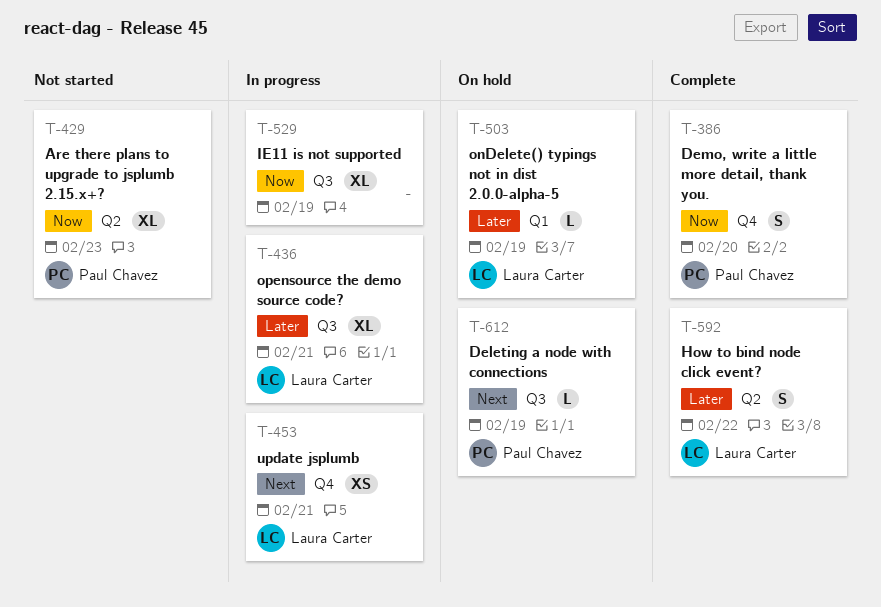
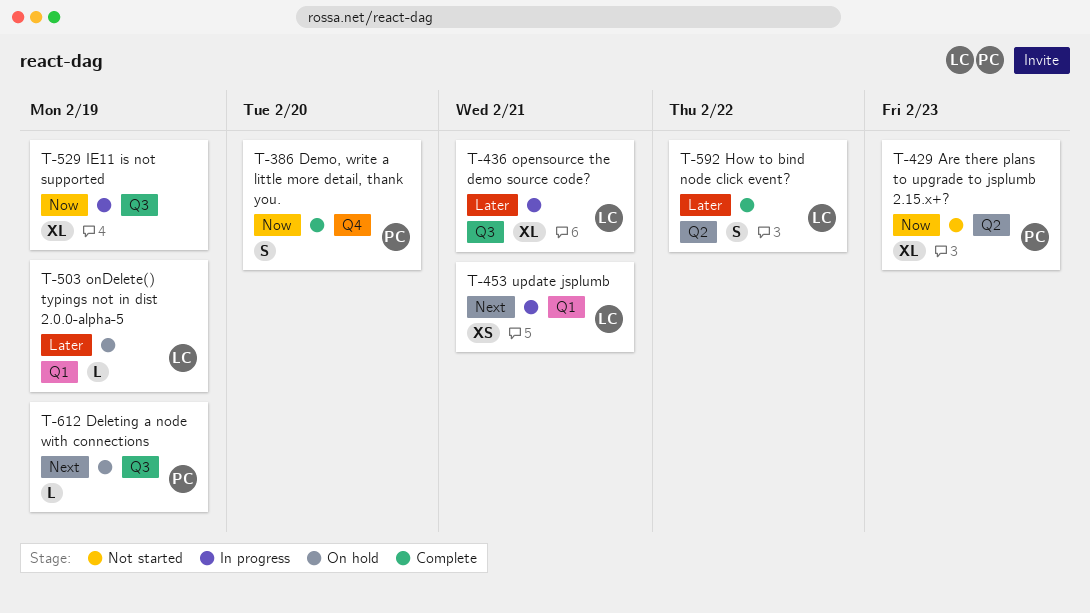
T-453, label: Q4 -> Q1

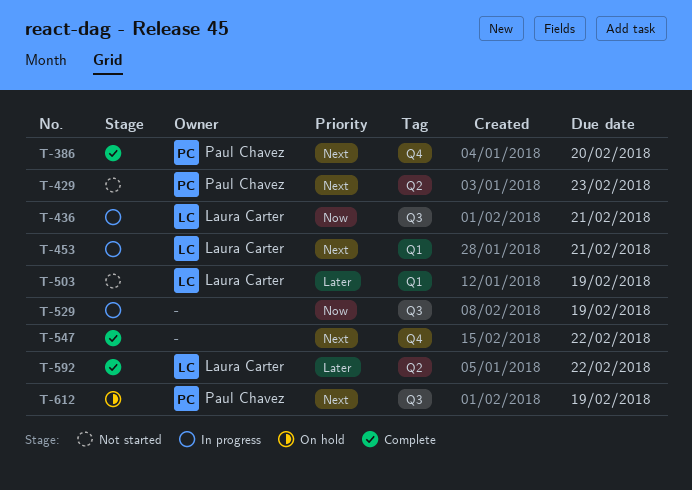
T-386, priority: Now -> Next
T-429, priority: Now -> Next
T-436, priority: Later -> Now
T-503, status: On hold -> Not started
T-547: none -> present

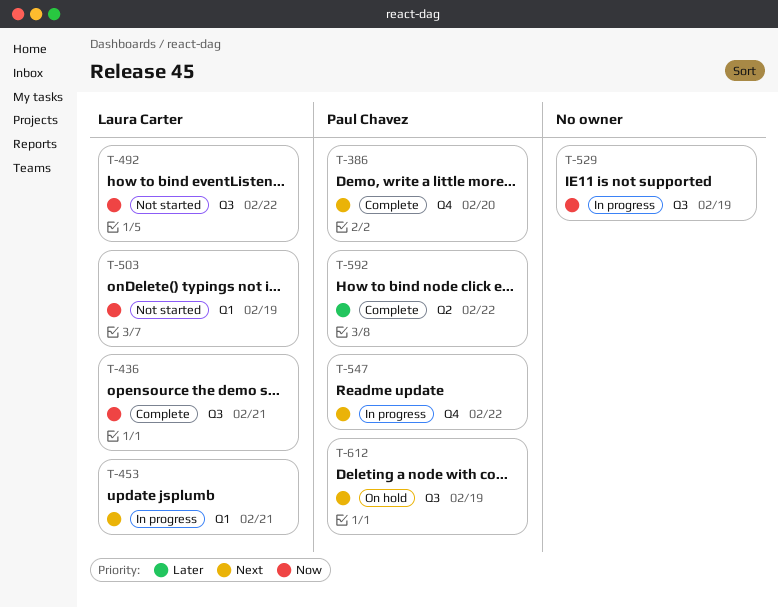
T-429: present -> none
T-436, status: In progress -> Complete
T-492: none -> present
T-503, priority: Later -> Now
T-547, status: Complete -> In progress
T-547, owner: none -> Paul Chavez
T-592, owner: Laura Carter -> Paul Chavez

